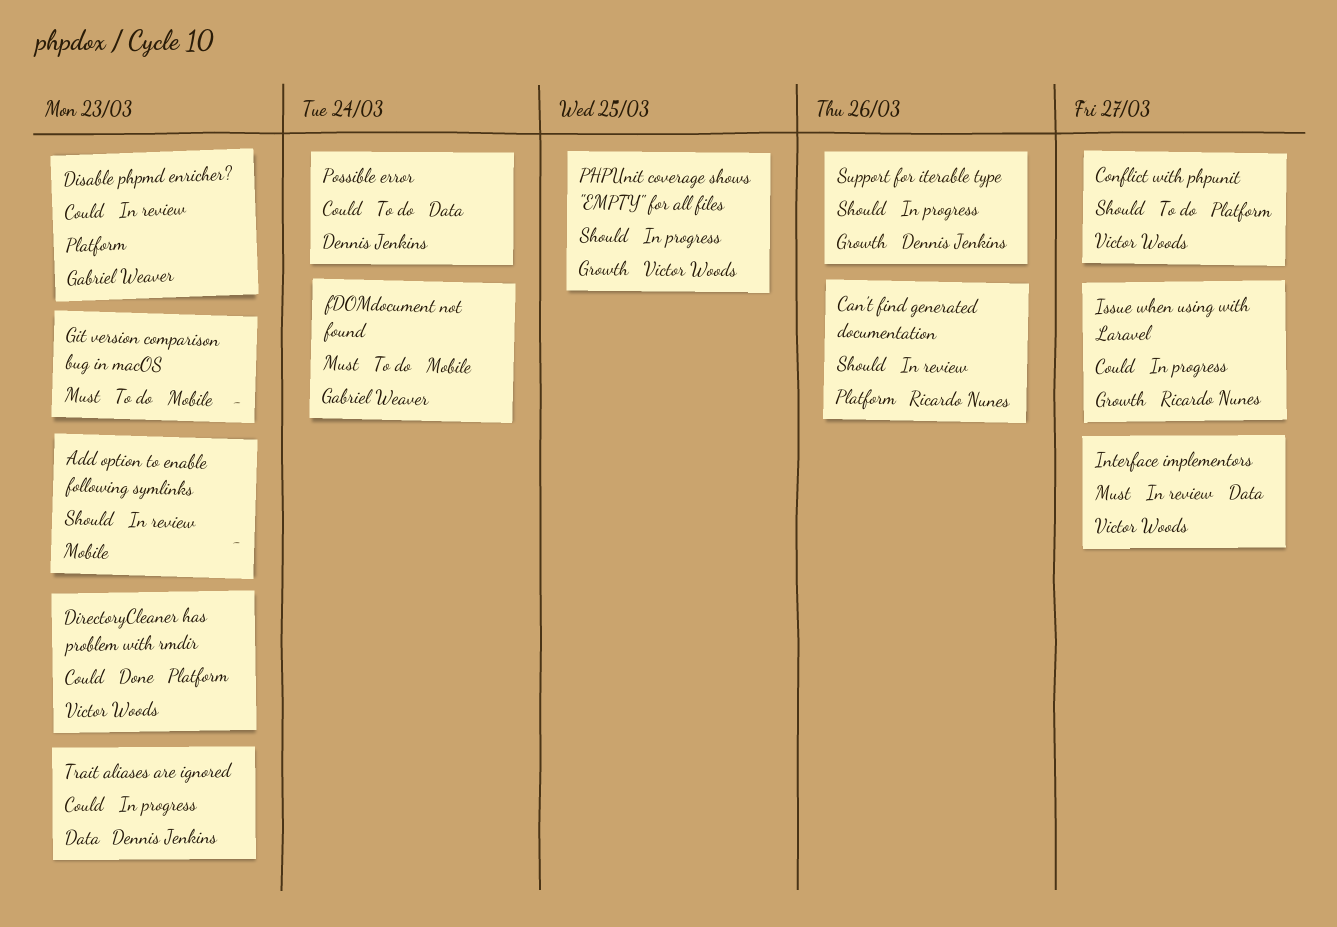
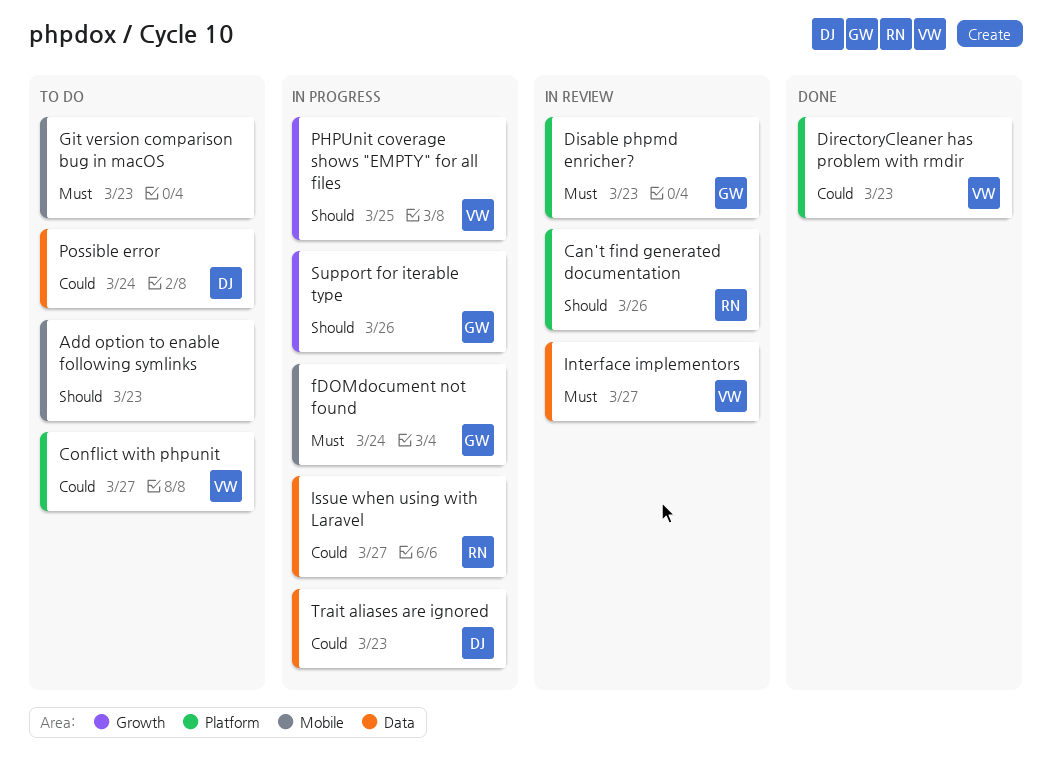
Add option to enable following symlinks, status: In review -> To do
Conflict with phpunit, priority: Should -> Could
Disable phpmd enricher?, priority: Could -> Must
fDOMdocument not found, status: To do -> In progress
Issue when using with Laravel, label: Growth -> Data
Support for iterable type, owner: Dennis Jenkins -> Gabriel Weaver

